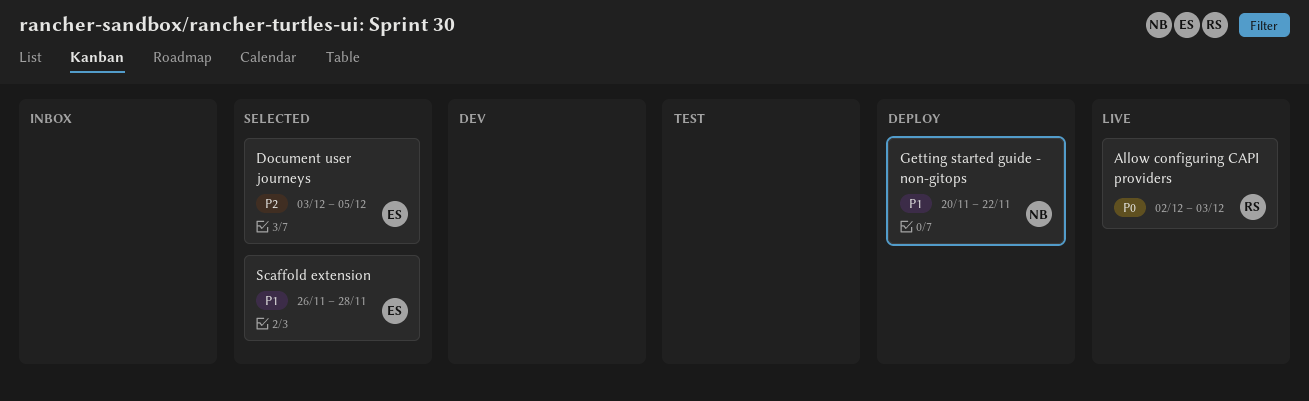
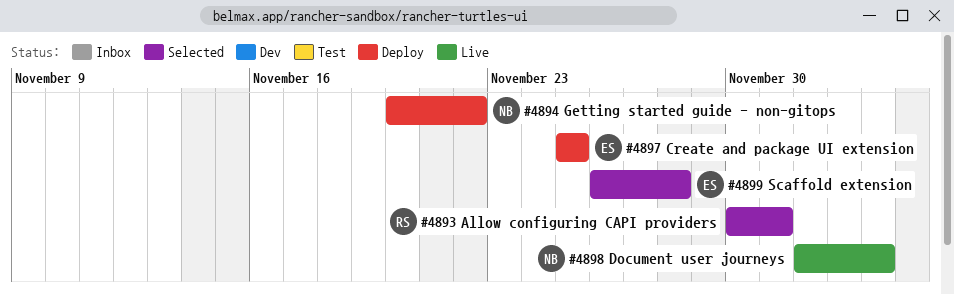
Allow configuring CAPI providers, status: Live -> Selected
Allow configuring CAPI providers, start: Dec 2 -> Nov 30
Allow configuring CAPI providers, due: Dec 3 -> Dec 1
Create and package UI extension: none -> present
Document user journeys, status: Selected -> Live
Document user journeys, owner: ES -> NB
Document user journeys, start: Dec 3 -> Dec 2
Document user journeys, due: Dec 5 -> Dec 4

